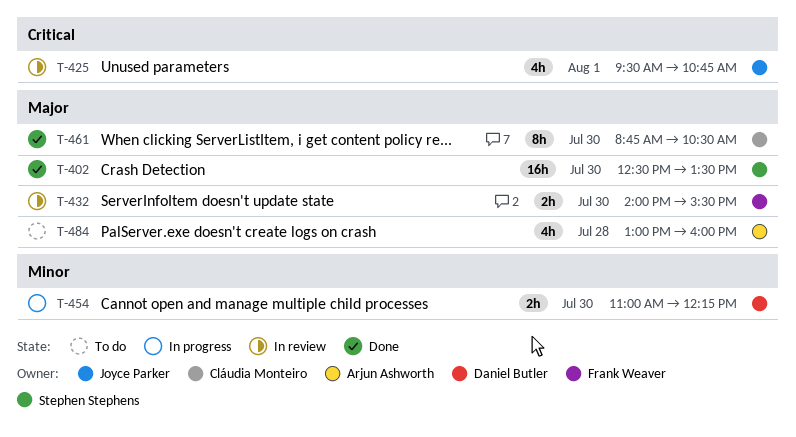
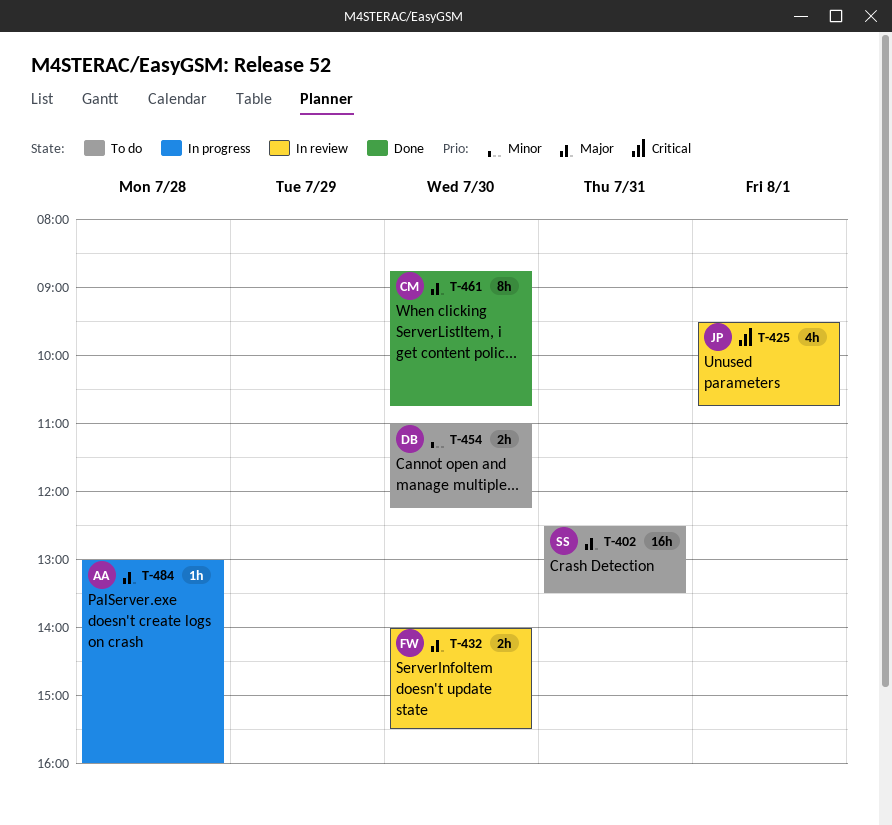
T-402, status: Done -> To do
T-402, day: Jul 30 -> Jul 31
T-454, status: In progress -> To do
T-461, ends: 10:30 -> 10:45
T-484, status: To do -> In progress
T-484, estimate: 4h -> 1h

